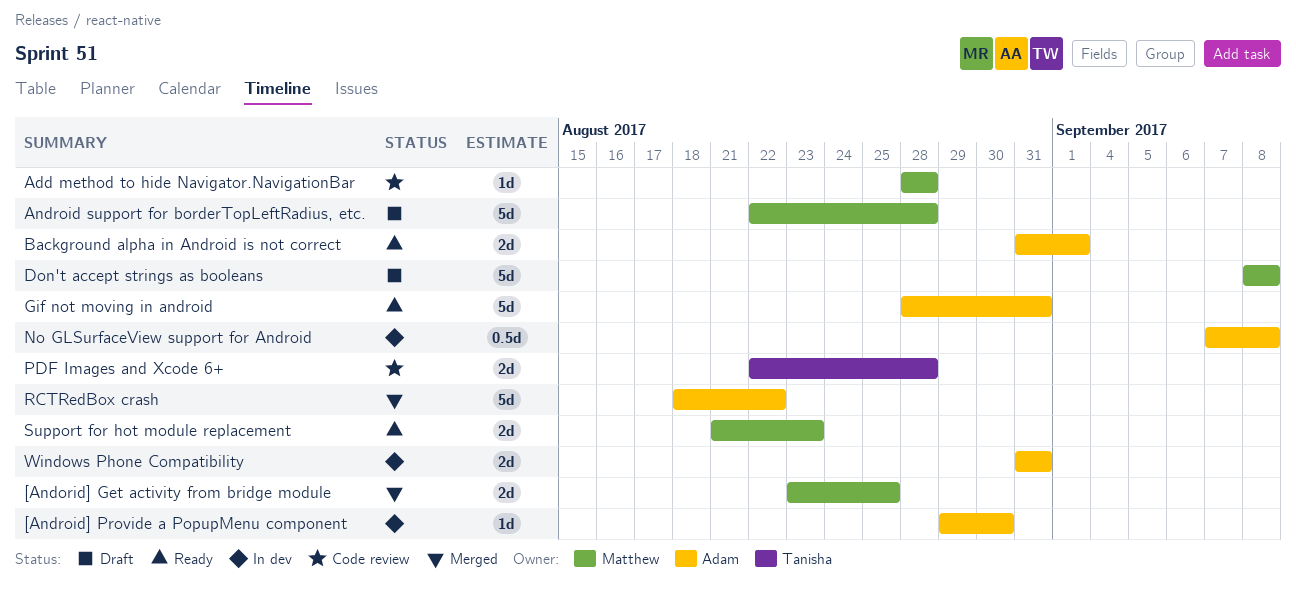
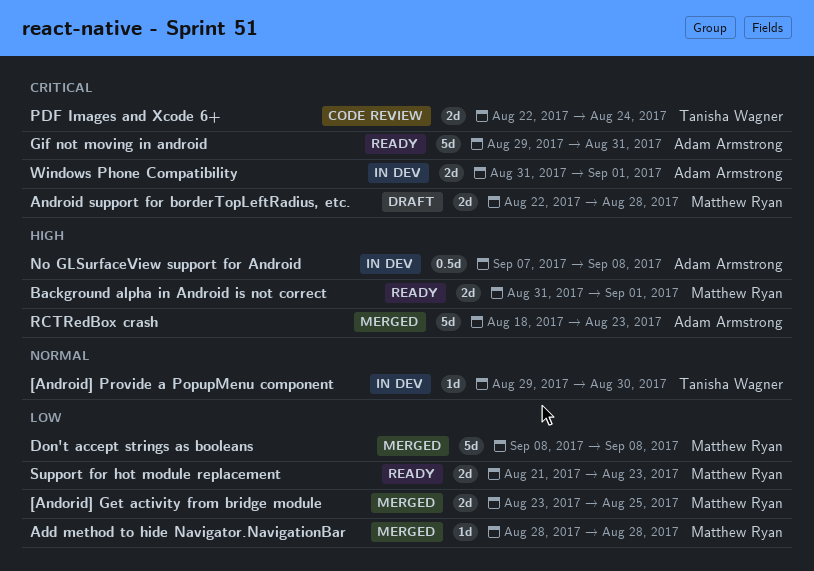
[Android] Provide a PopupMenu component, owner: Adam Armstrong -> Tanisha Wagner
Add method to hide Navigator.NavigationBar, status: Code review -> Merged
Android support for borderTopLeftRadius, etc., estimate: 5d -> 2d
Background alpha in Android is not correct, owner: Adam Armstrong -> Matthew Ryan
Don't accept strings as booleans, status: Draft -> Merged
Gif not moving in android, start: Aug 28 -> Aug 29
PDF Images and Xcode 6+, due: Aug 28 -> Aug 24
RCTRedBox crash, due: Aug 22 -> Aug 23
Windows Phone Compatibility, due: Aug 31 -> Sep 1

